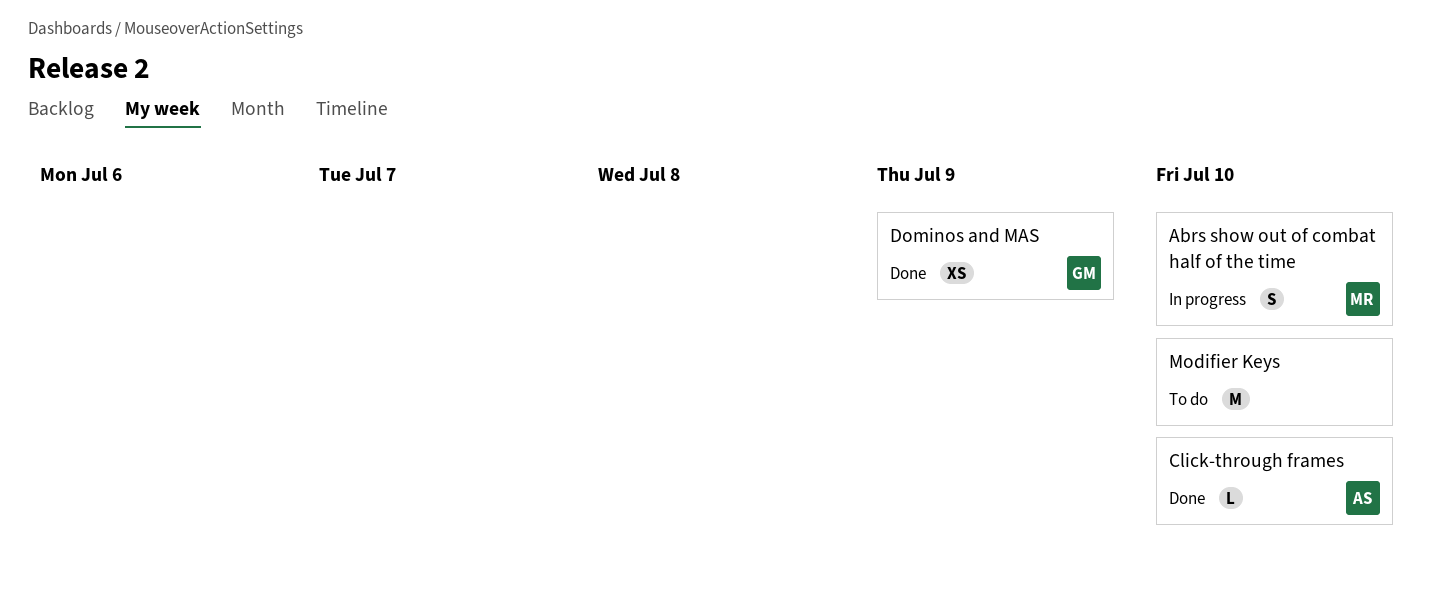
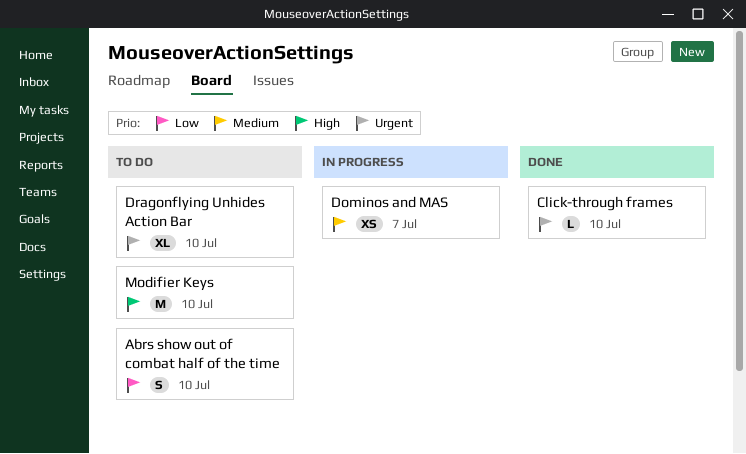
Abrs show out of combat half of the time, status: In progress -> To do
Dominos and MAS, status: Done -> In progress
Dominos and MAS, due: Jul 9 -> Jul 7
Dragonflying Unhides Action Bar: none -> present

